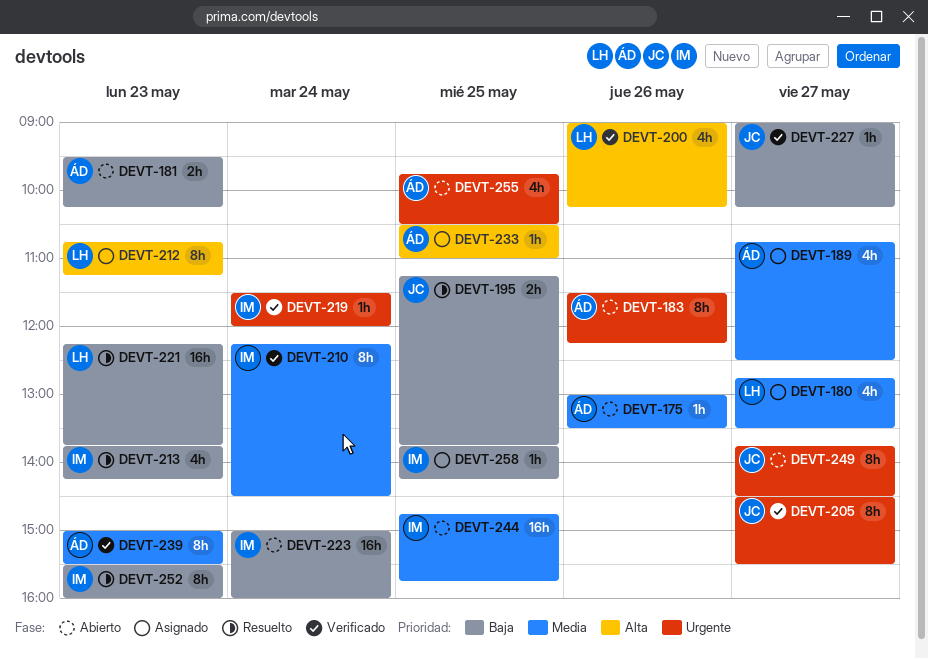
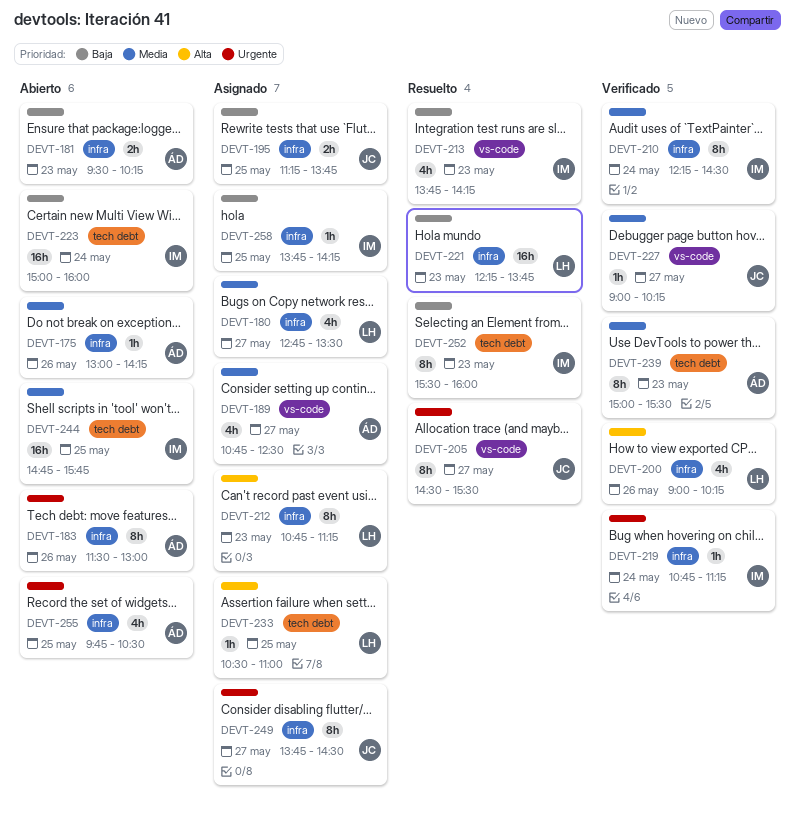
DEVT-175, ends: 13:30 -> 14:15
DEVT-183, ends: 12:15 -> 13:00
DEVT-195, status: Resuelto -> Asignado
DEVT-205, status: Verificado -> Resuelto
DEVT-219, begins: 11:30 -> 10:45
DEVT-219, ends: 12:00 -> 11:15
DEVT-227, priority: Baja -> Media
DEVT-233, owner: ÁD -> LH
DEVT-249, status: Abierto -> Asignado

